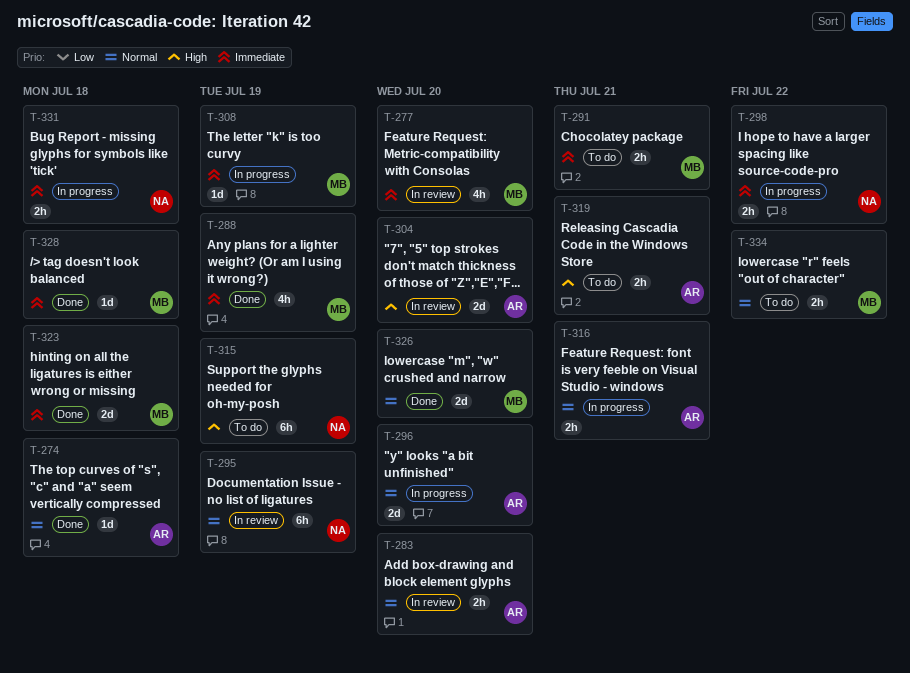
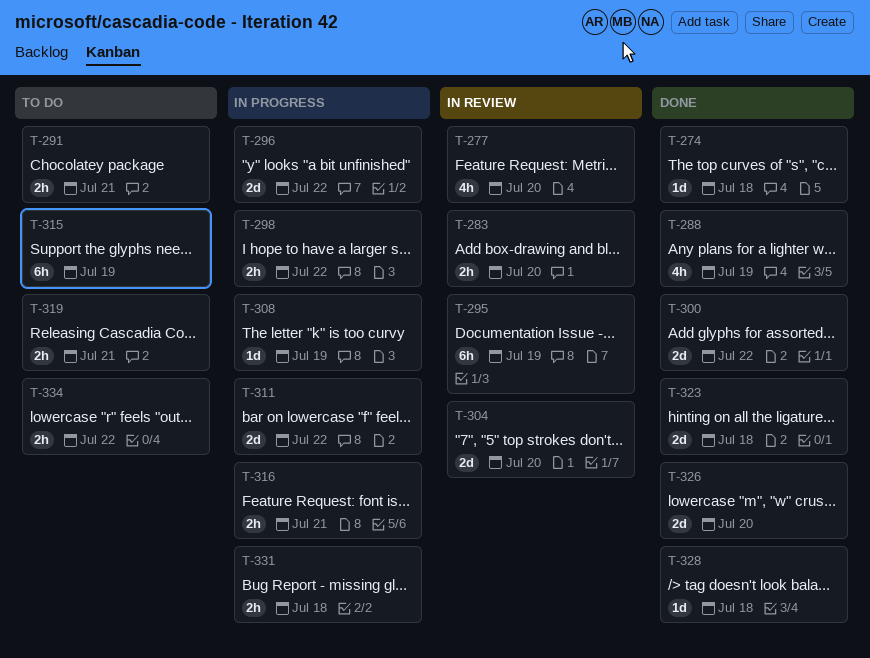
T-296, due: Jul 20 -> Jul 22
T-300: none -> present
T-311: none -> present

